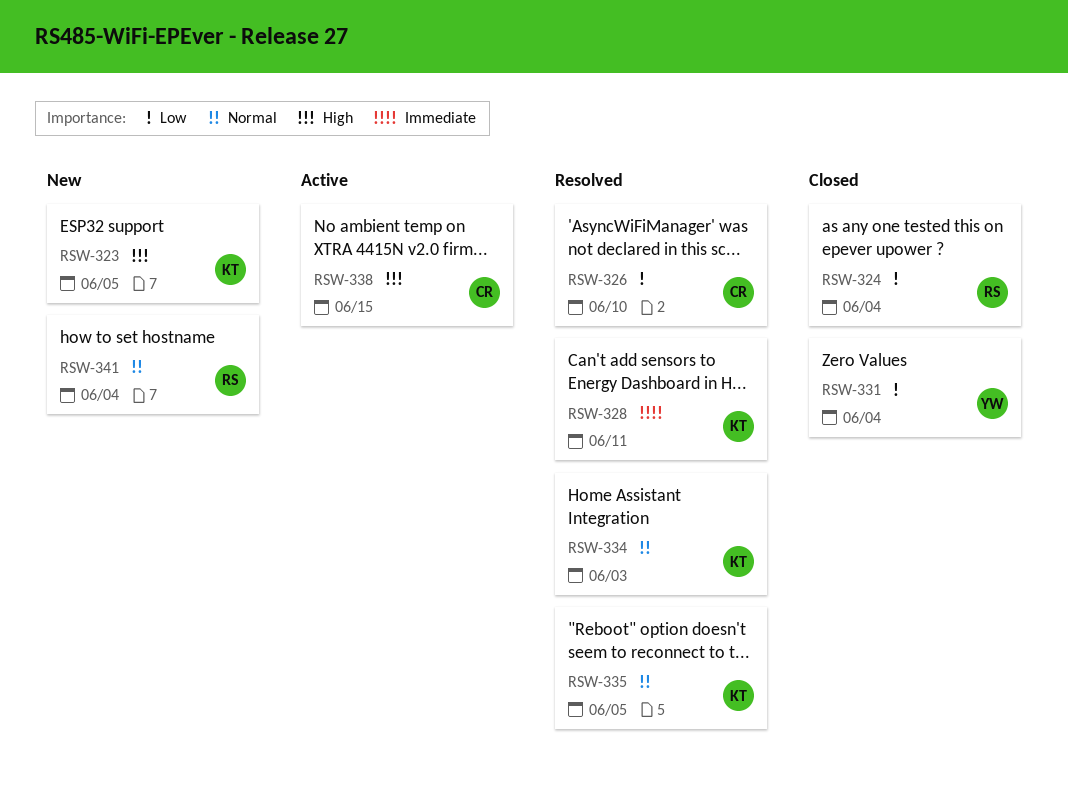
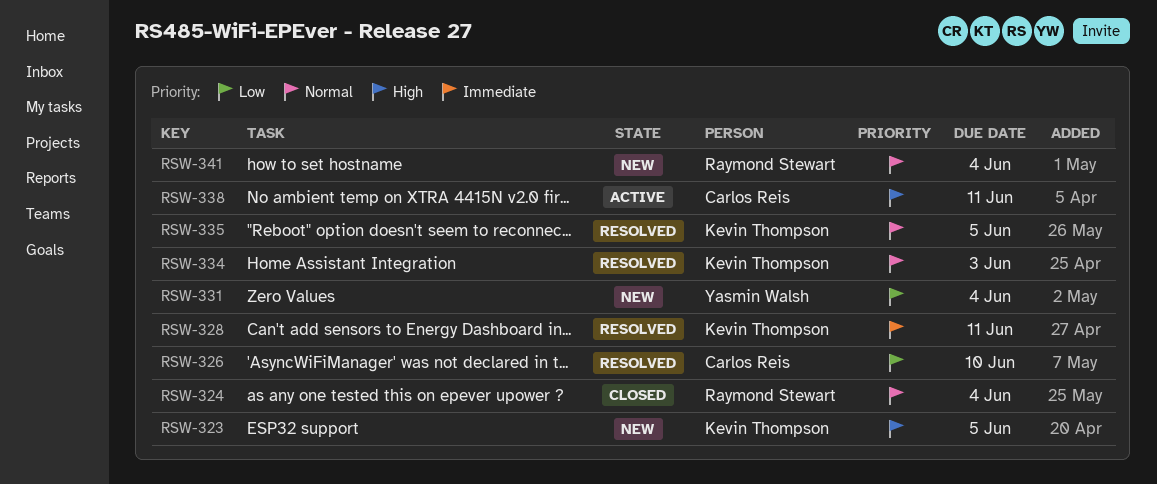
RSW-324, priority: Low -> Normal
RSW-331, status: Closed -> New
RSW-338, due: Jun 15 -> Jun 11

